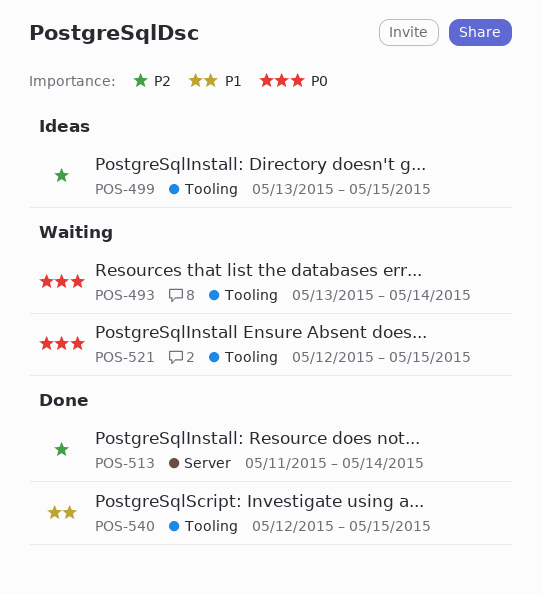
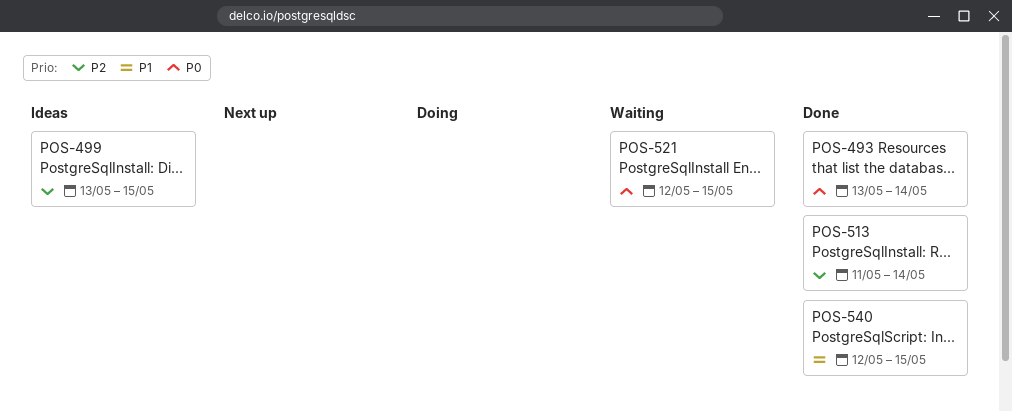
POS-493, status: Waiting -> Done

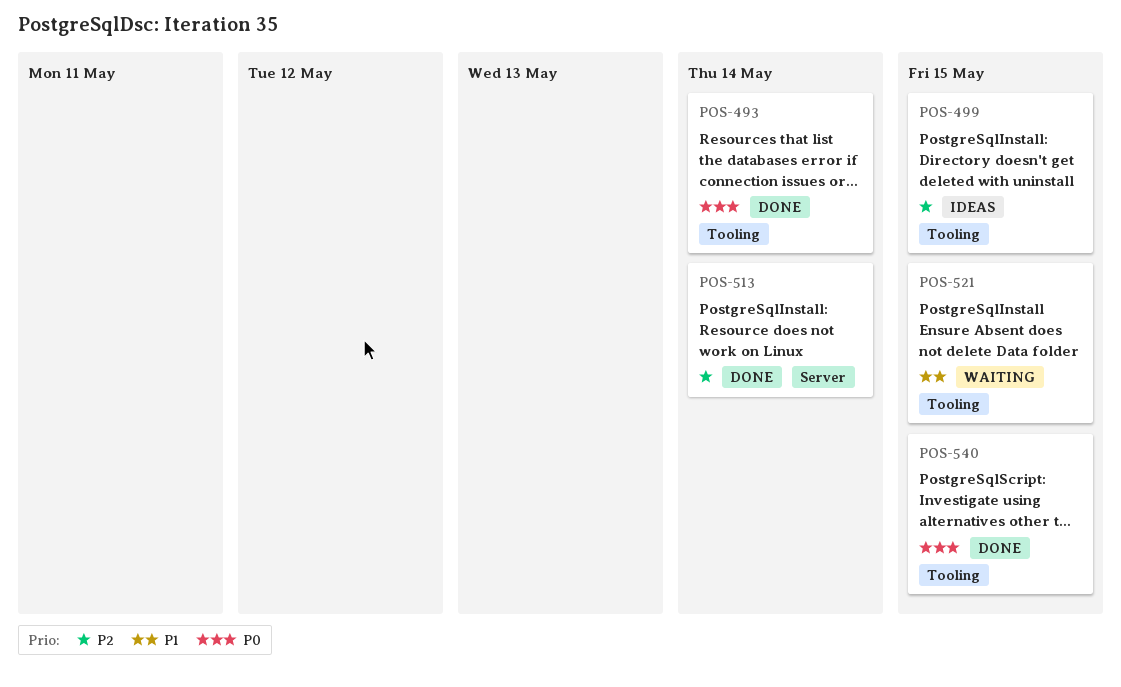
POS-521, priority: P0 -> P1
POS-540, priority: P1 -> P0

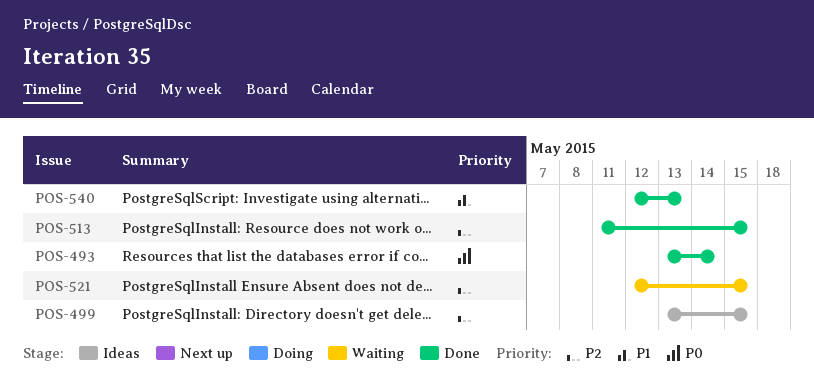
POS-513, due: May 14 -> May 15
POS-521, priority: P1 -> P2
POS-540, priority: P0 -> P1
POS-540, due: May 15 -> May 13

